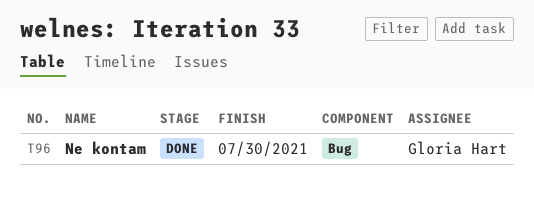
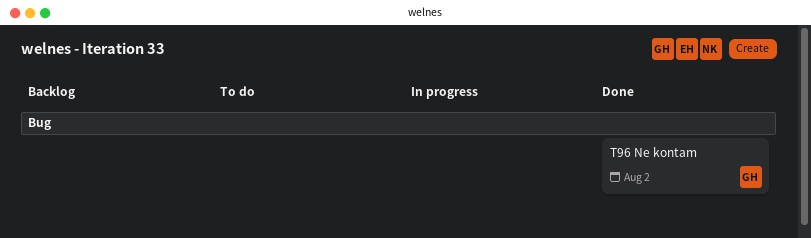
T96, due: Jul 30 -> Aug 2

